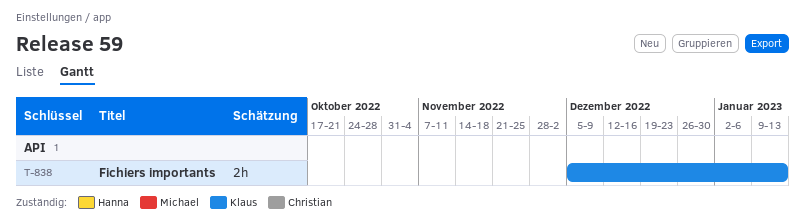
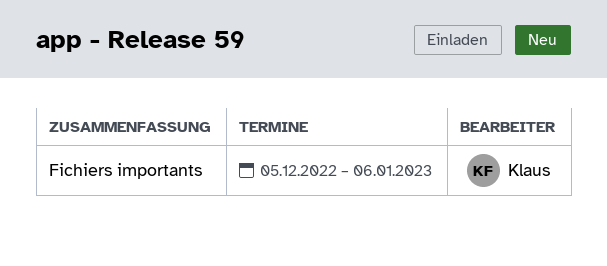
Fichiers importants, due: Jan 13 -> Jan 6

